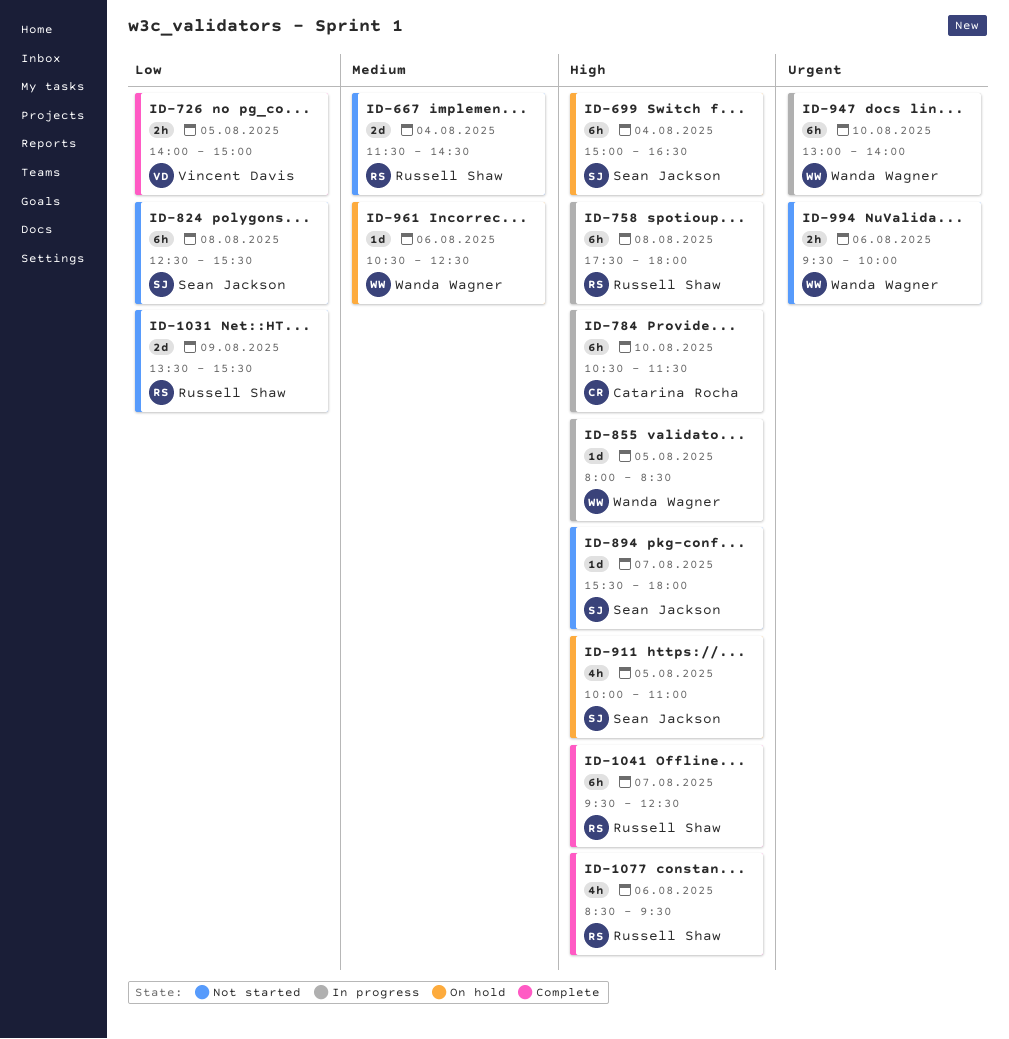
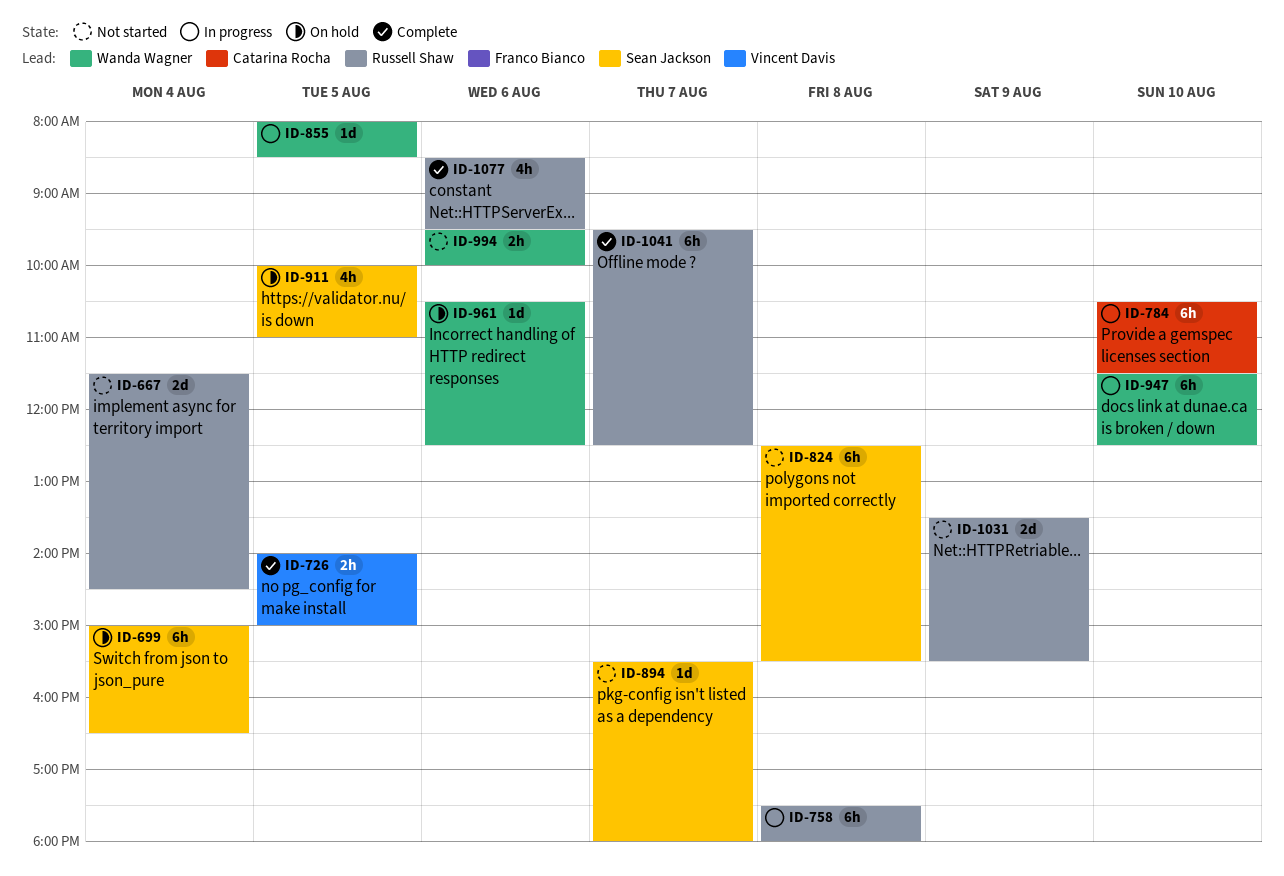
ID-947, begins: 13:00 -> 11:30
ID-947, ends: 14:00 -> 12:30

